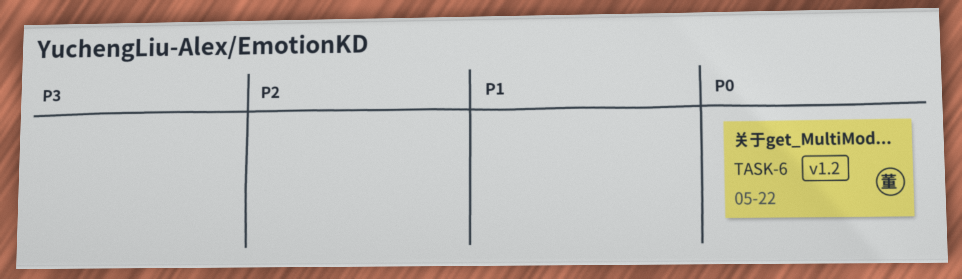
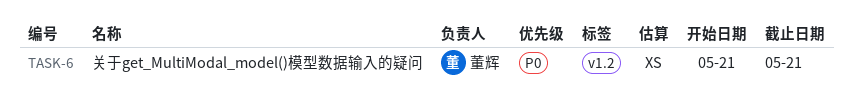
TASK-6, due: May 22 -> May 21

